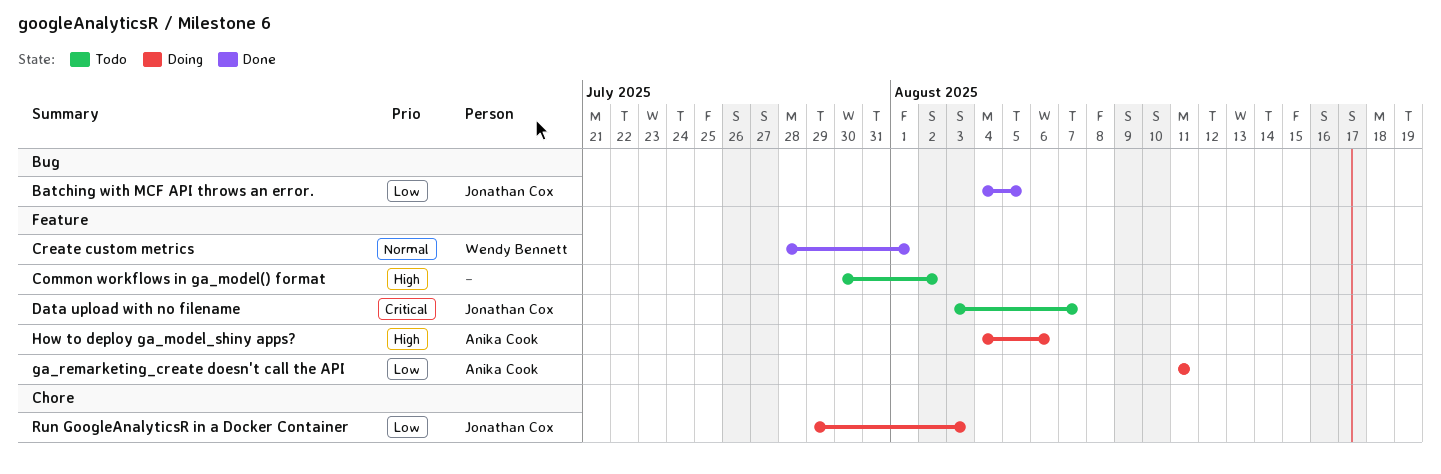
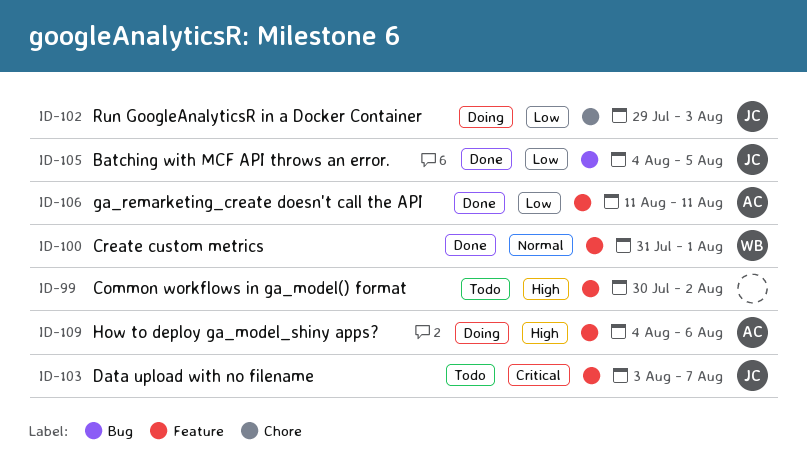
Create custom metrics, start: Jul 28 -> Jul 31
ga_remarketing_create doesn't call the API, status: Doing -> Done

